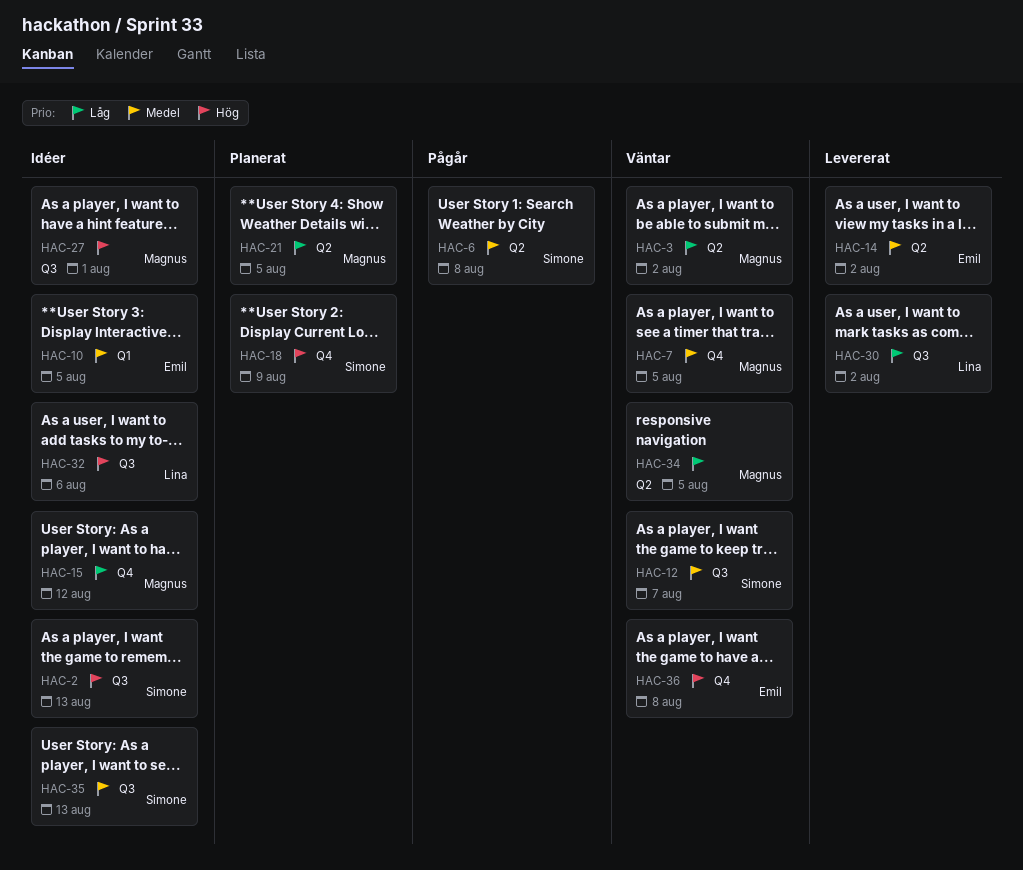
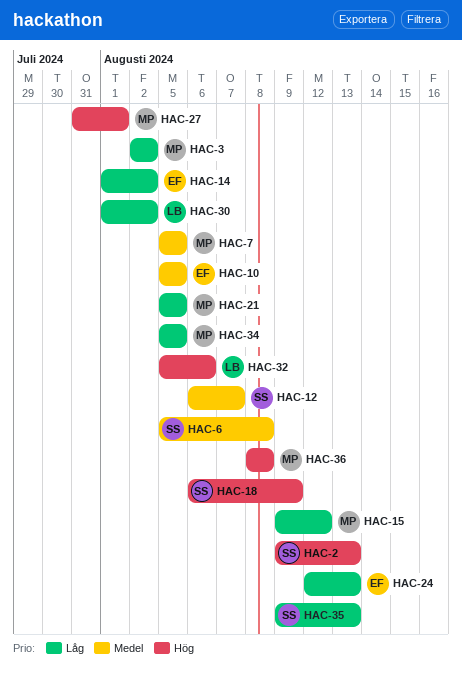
HAC-14, priority: Medel -> Låg
HAC-24: none -> present
HAC-35, priority: Medel -> Låg
HAC-36, owner: Emil -> Magnus

